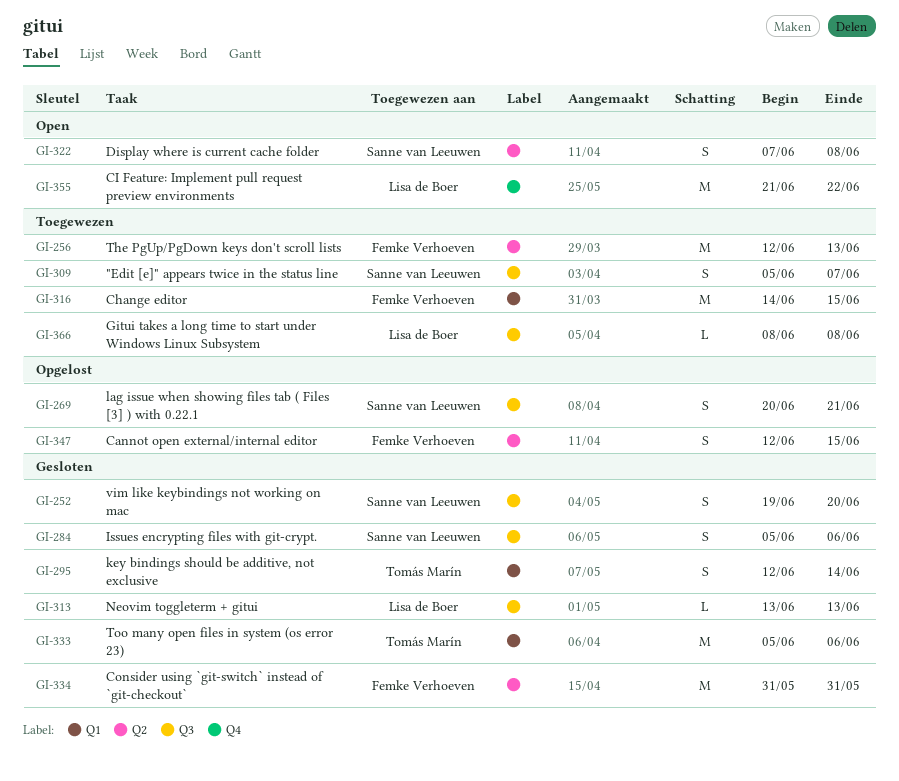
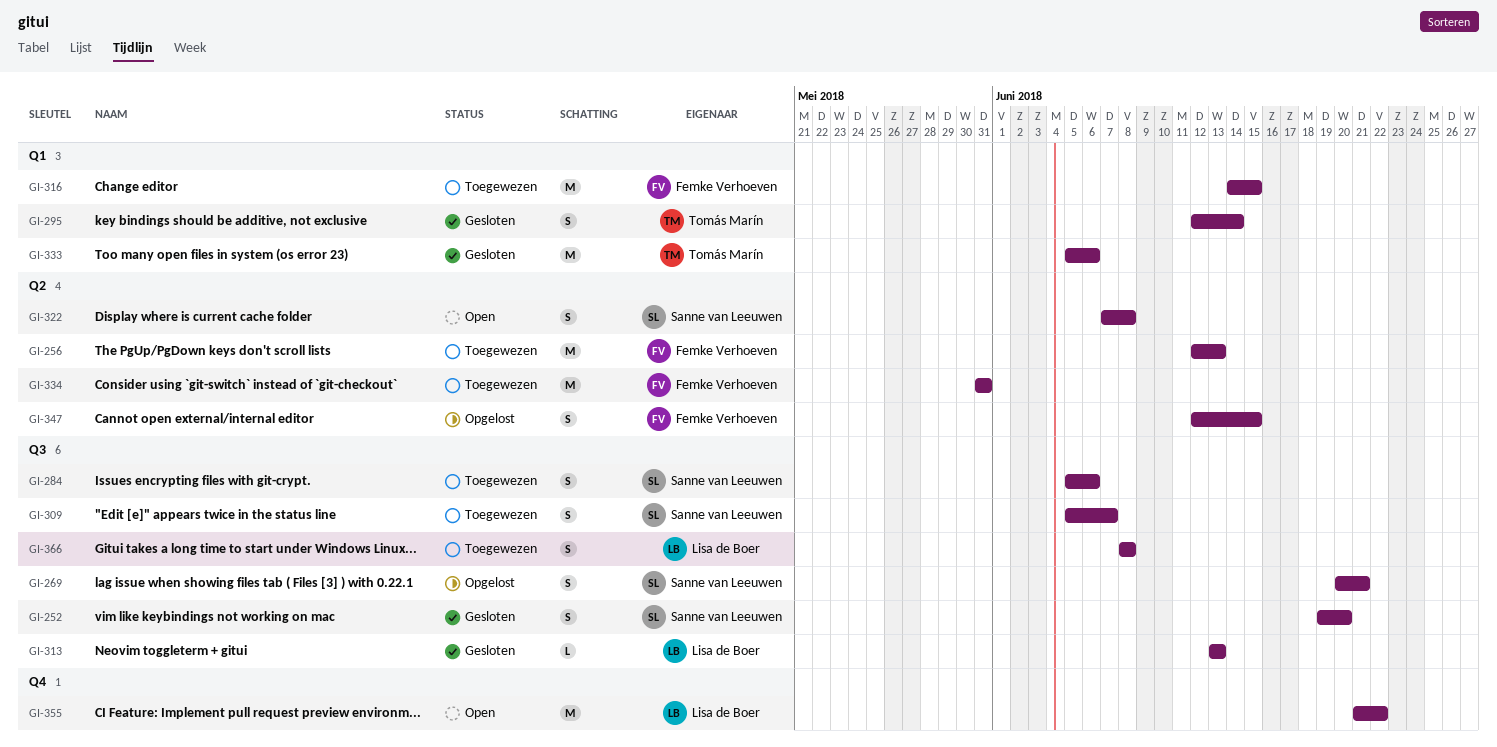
GI-284, status: Gesloten -> Toegewezen
GI-334, status: Gesloten -> Toegewezen
GI-366, estimate: L -> S

